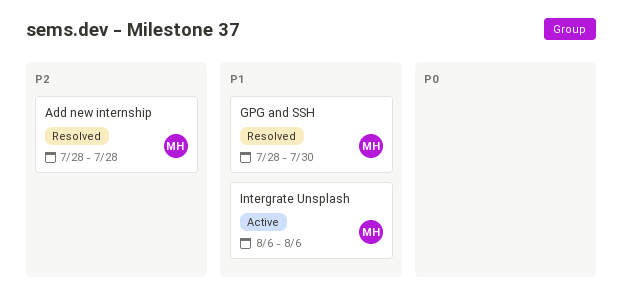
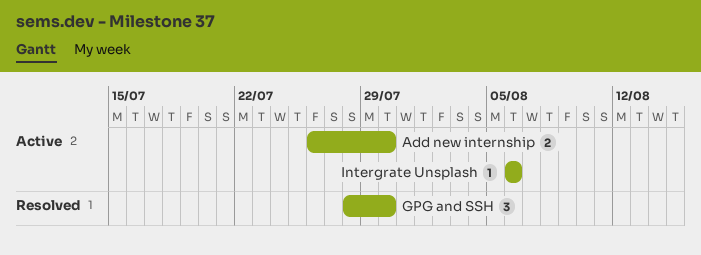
Add new internship, status: Resolved -> Active
Add new internship, start: Jul 28 -> Jul 26
Add new internship, due: Jul 28 -> Jul 30

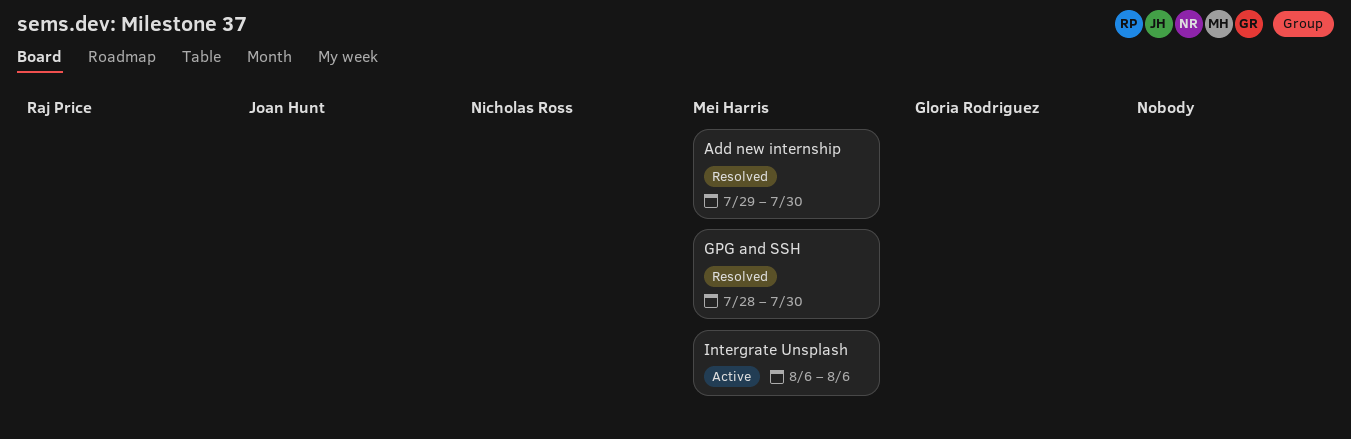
Add new internship, status: Active -> Resolved
Add new internship, start: Jul 26 -> Jul 29

